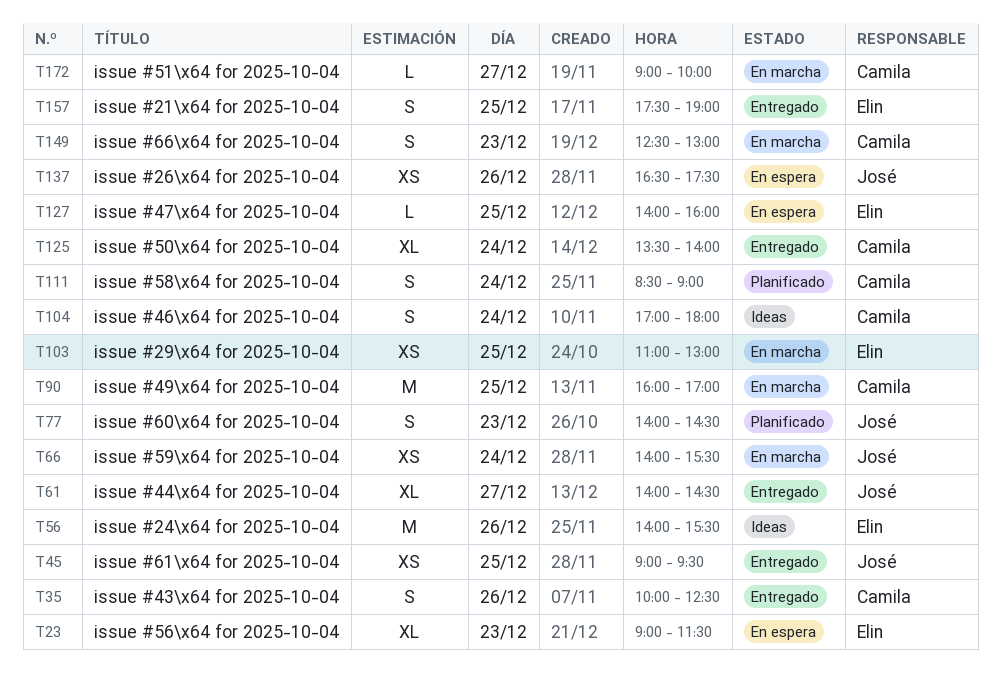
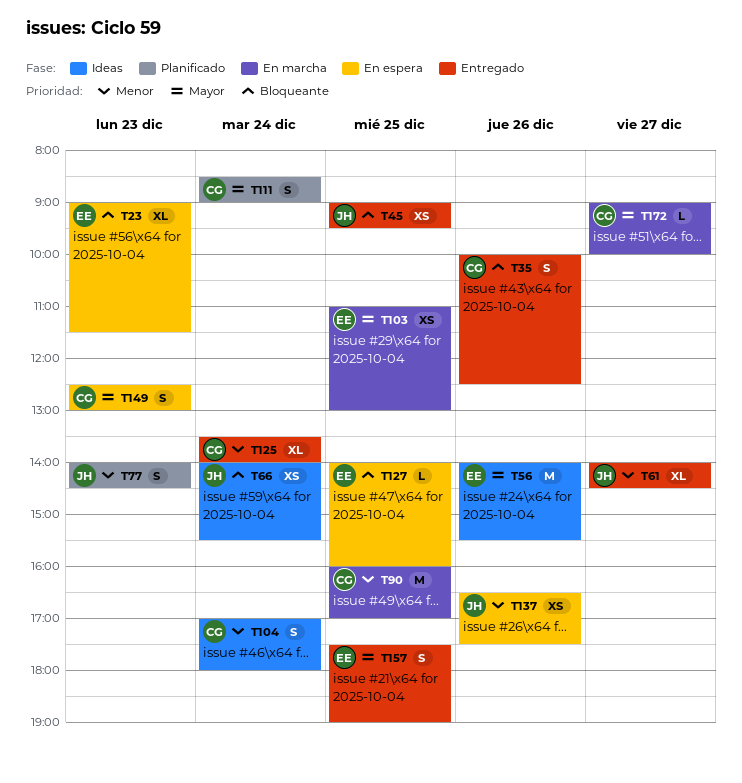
T66, status: En marcha -> Ideas
T149, status: En marcha -> En espera

